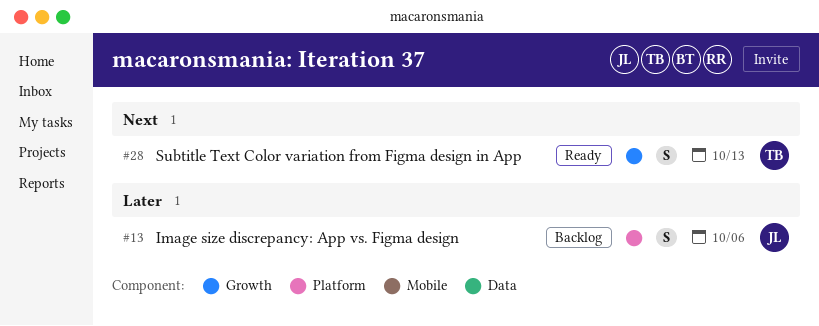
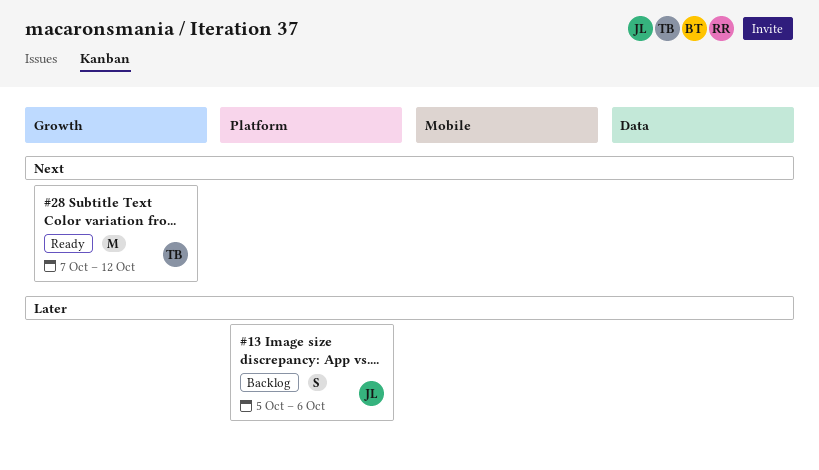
#28, estimate: S -> M
#28, due: Oct 13 -> Oct 12

